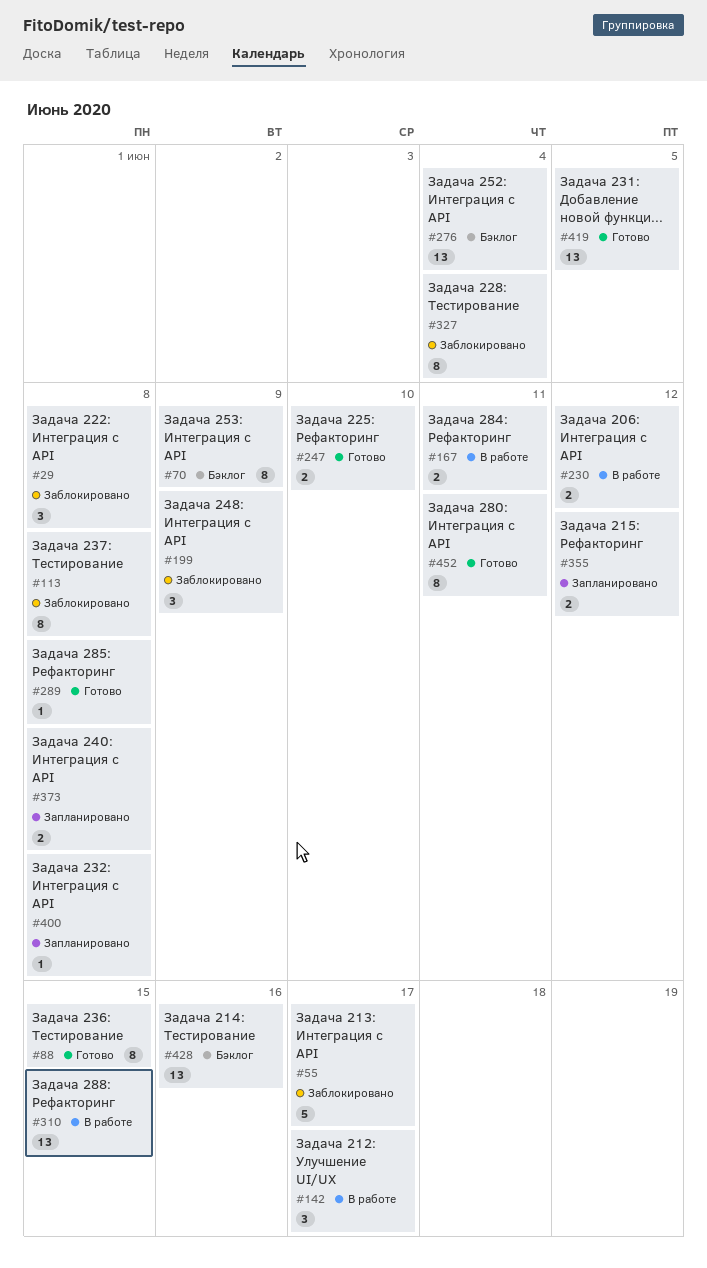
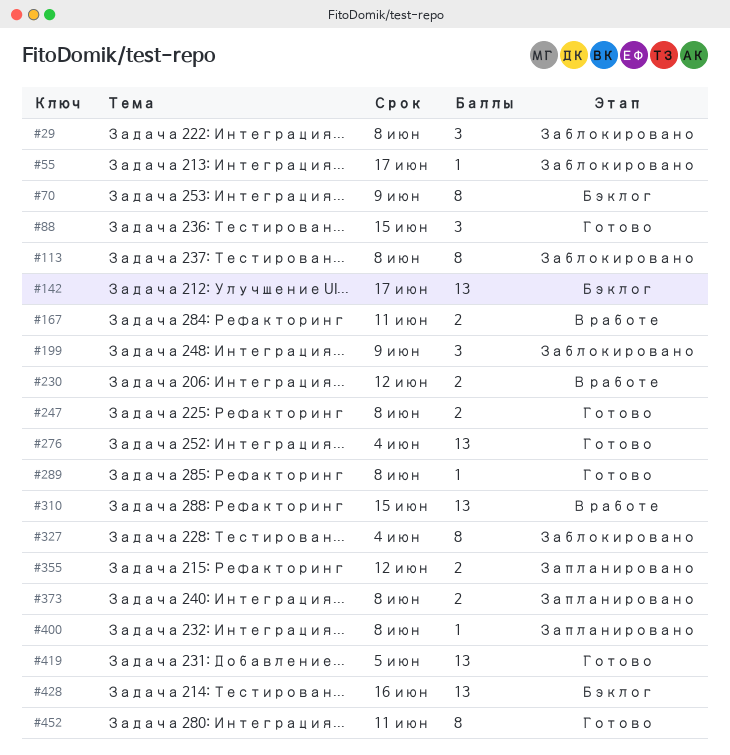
#55, estimate: 5 -> 1
#88, estimate: 8 -> 3
#142, status: В работе -> Бэклог
#142, estimate: 3 -> 13
#247, due: Jun 10 -> Jun 8
#276, status: Бэклог -> Готово

